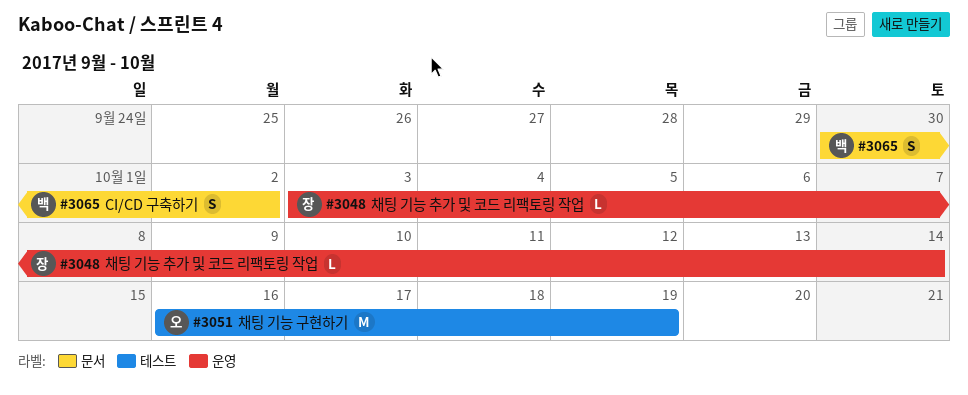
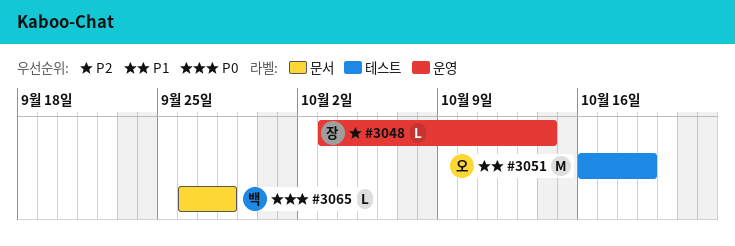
#3065, estimate: S -> L
#3065, start: Sep 30 -> Sep 26
#3065, due: Oct 2 -> Sep 28

